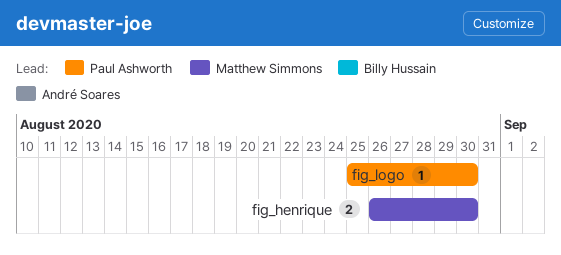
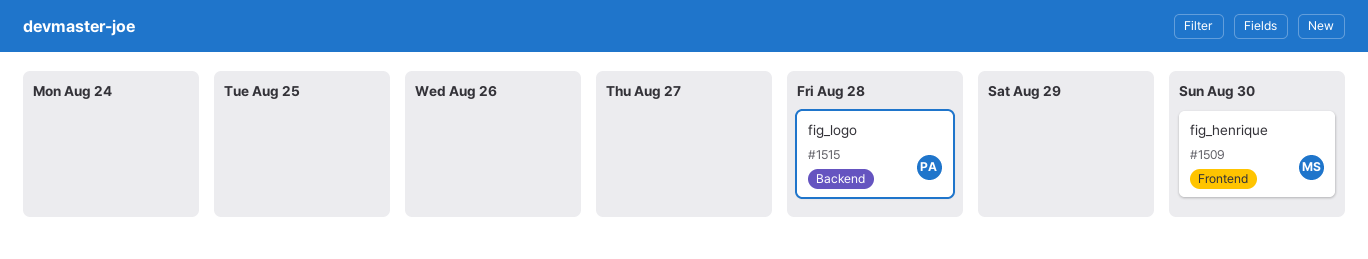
fig_logo, due: Aug 30 -> Aug 28

